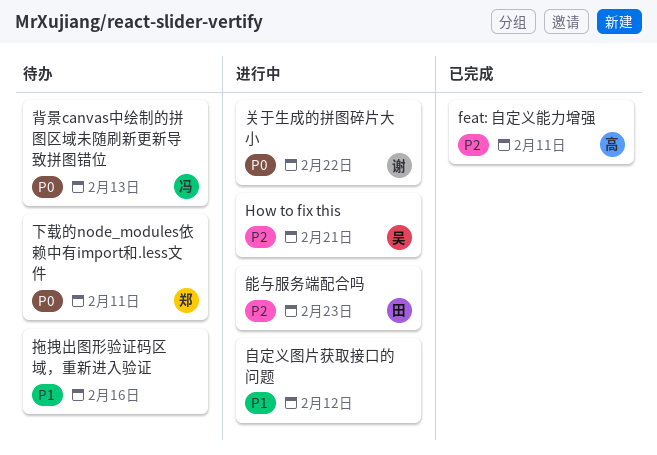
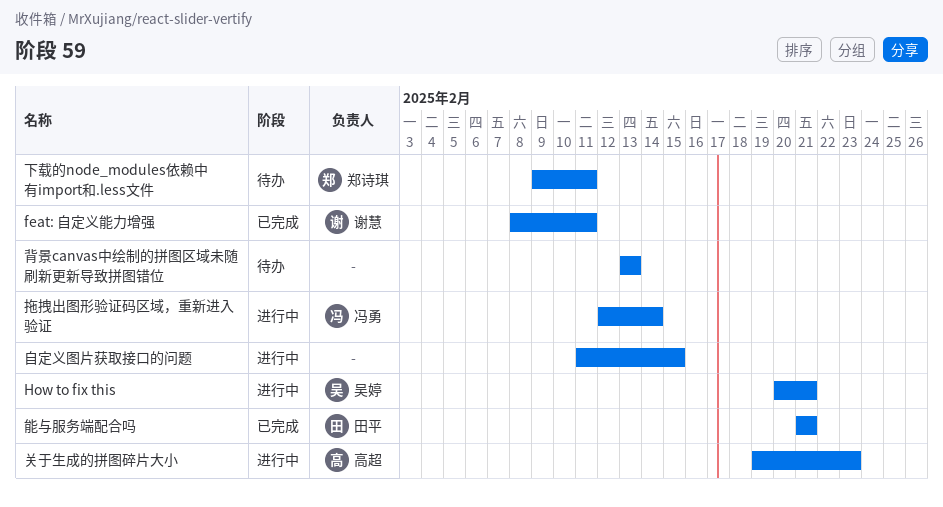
feat: 自定义能力增强, owner: 高超 -> 谢慧
关于生成的拼图碎片大小, owner: 谢慧 -> 高超
关于生成的拼图碎片大小, due: Feb 22 -> Feb 23
拖拽出图形验证码区域，重新进入验证, status: 待办 -> 进行中
拖拽出图形验证码区域，重新进入验证, owner: none -> 冯勇
拖拽出图形验证码区域，重新进入验证, due: Feb 16 -> Feb 14
背景canvas中绘制的拼图区域未随刷新更新导致拼图错位, owner: 冯勇 -> none
能与服务端配合吗, status: 进行中 -> 已完成
能与服务端配合吗, due: Feb 23 -> Feb 21
自定义图片获取接口的问题, due: Feb 12 -> Feb 15

